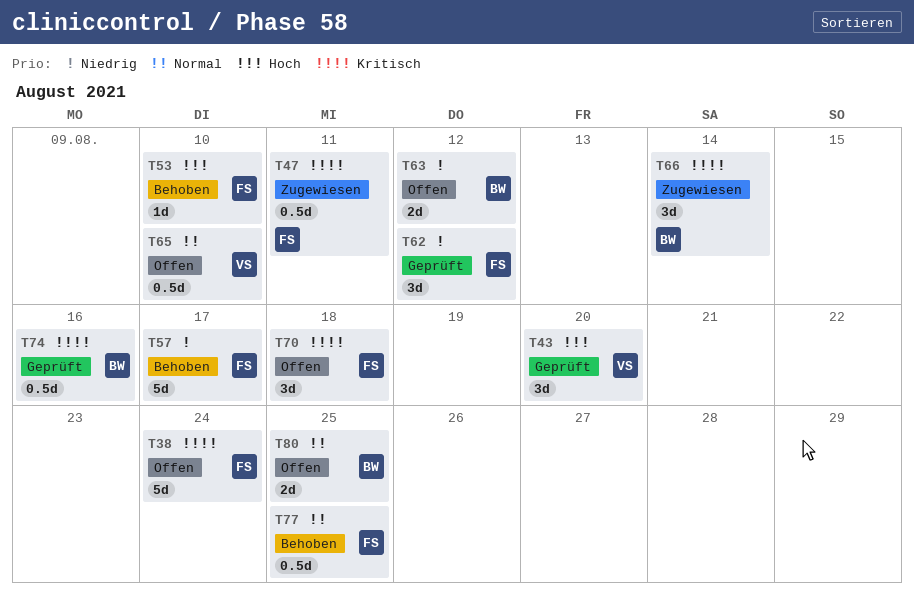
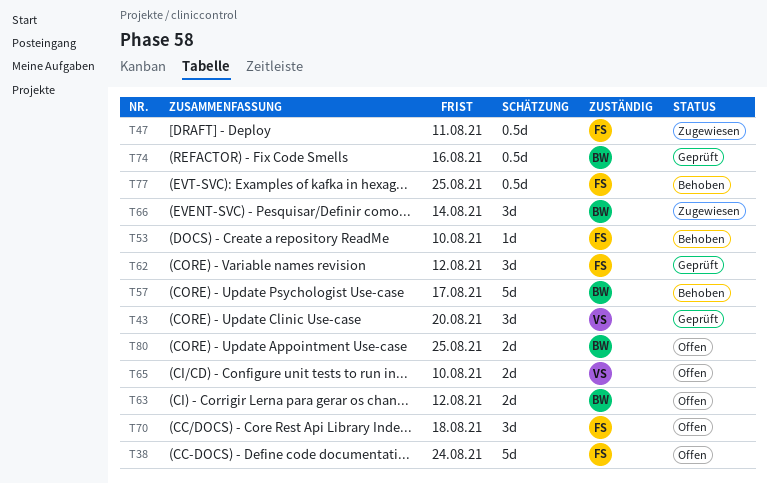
T57, owner: FS -> BW
T65, estimate: 0.5d -> 2d

